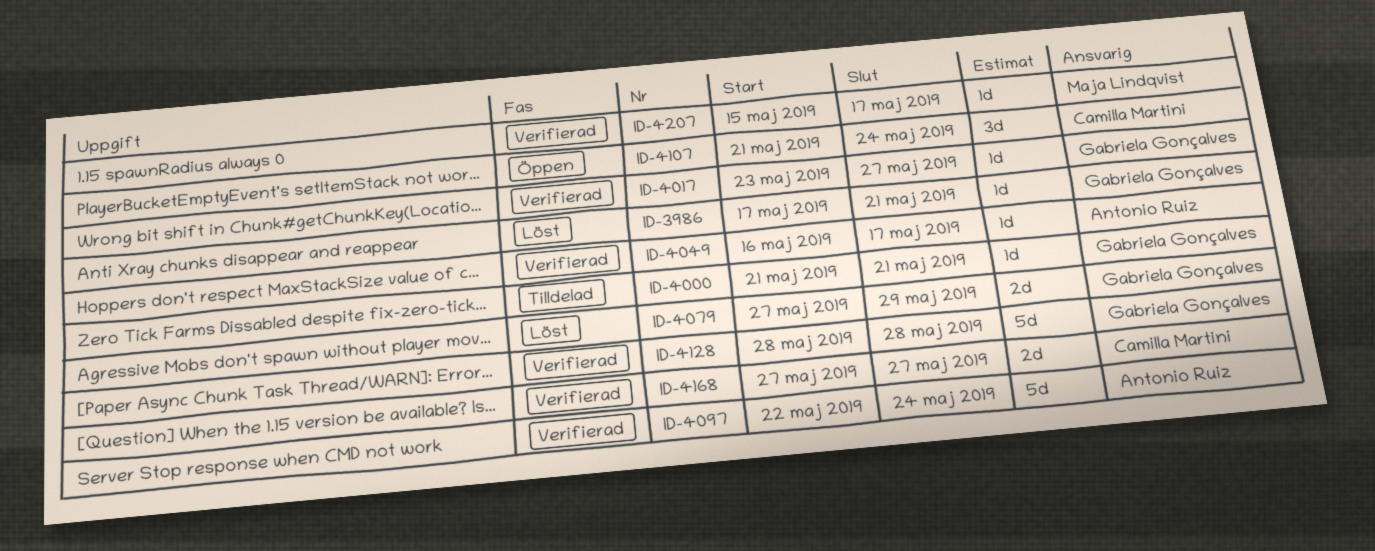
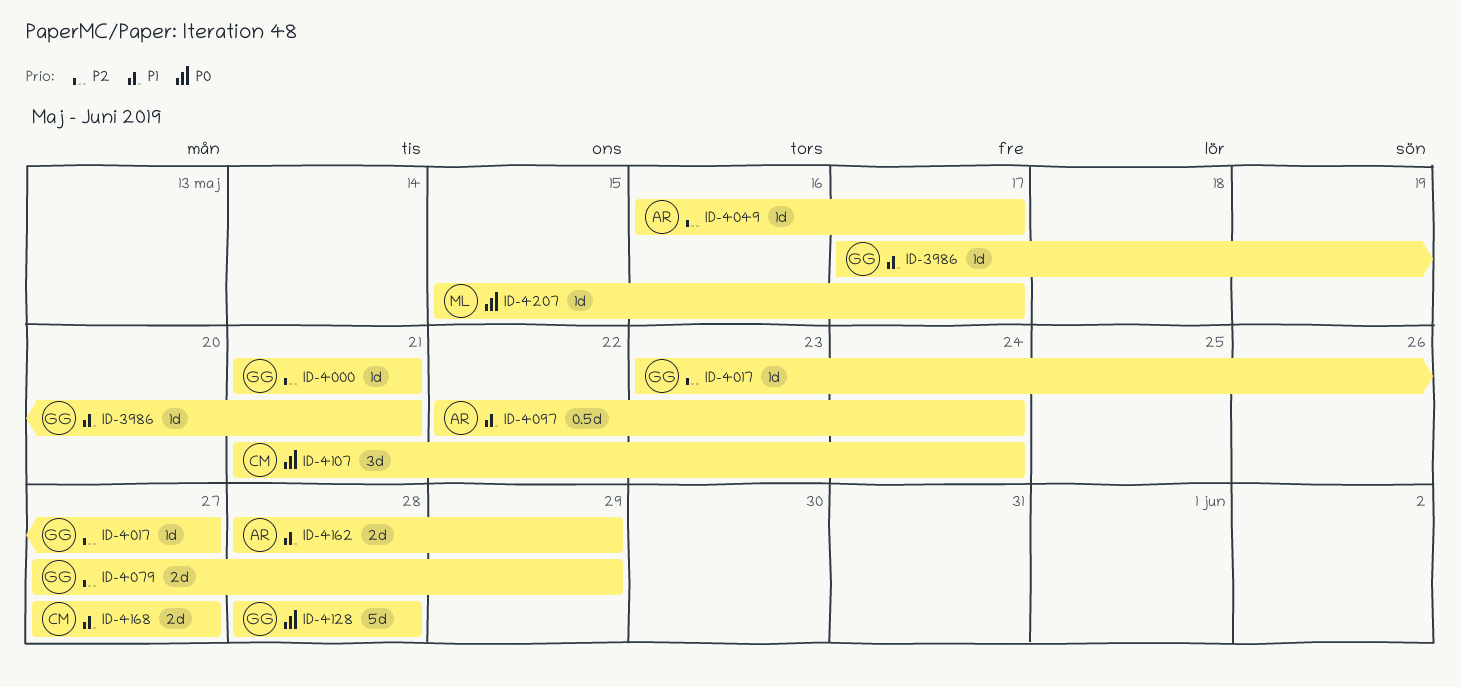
ID-4097, estimate: 5d -> 0.5d
ID-4162: none -> present

